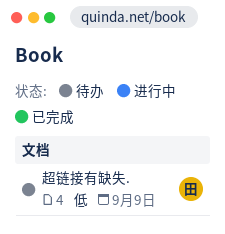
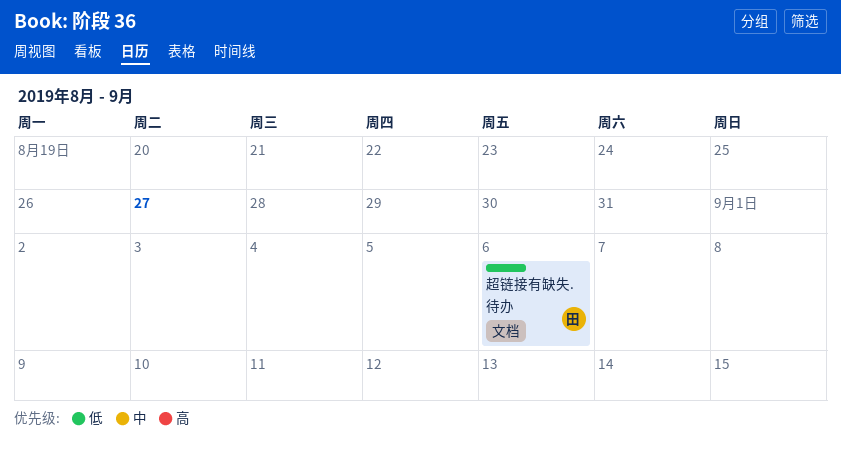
超链接有缺失., due: Sep 9 -> Sep 6

